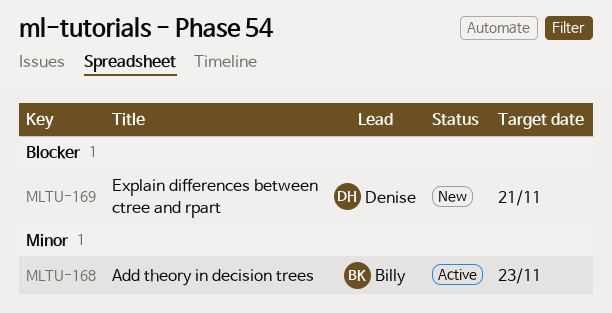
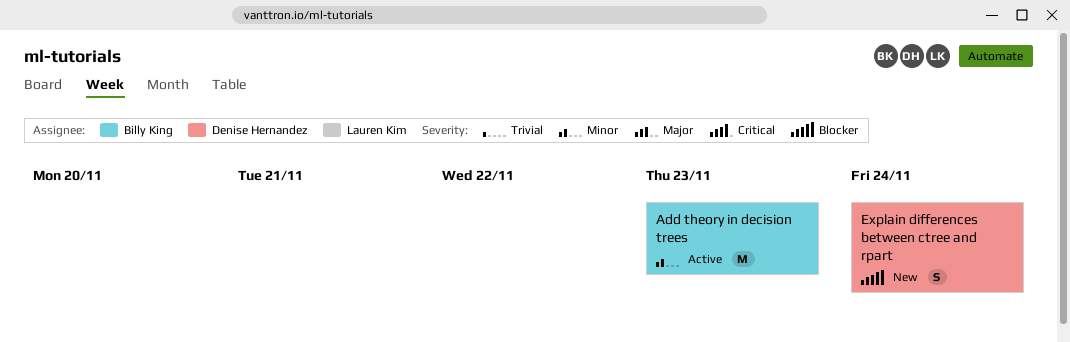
Explain differences between ctree and rpart, due: Nov 21 -> Nov 24

